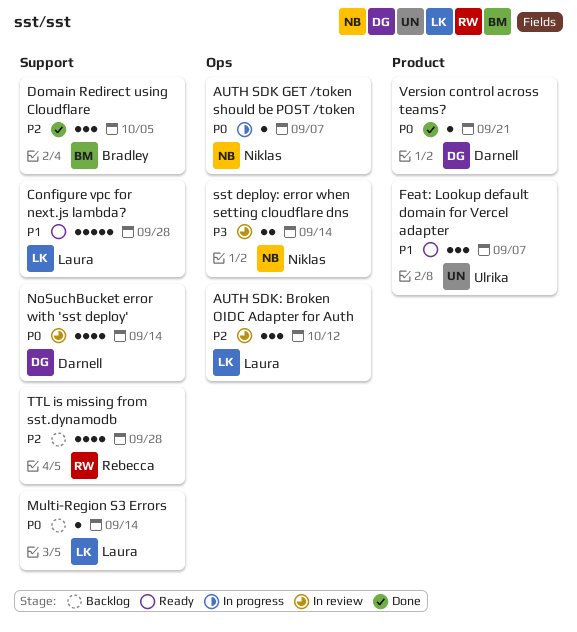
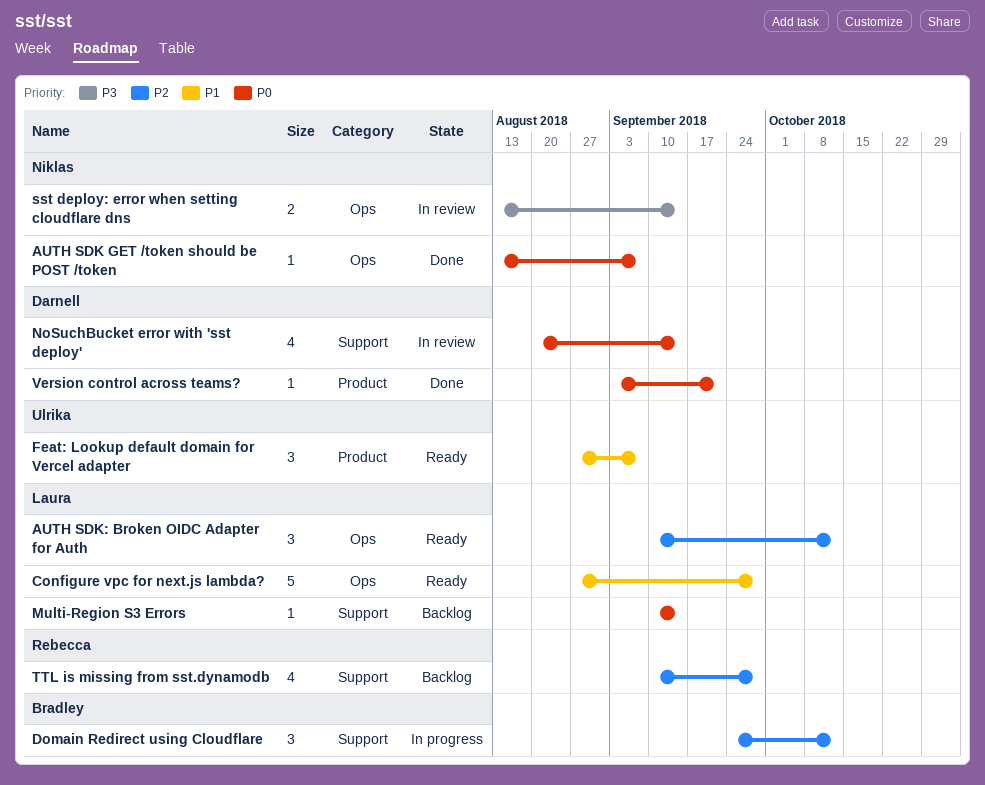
AUTH SDK GET /token should be POST /token, status: In progress -> Done
AUTH SDK: Broken OIDC Adapter for Auth, status: In review -> Ready
Configure vpc for next.js lambda?, label: Support -> Ops
Domain Redirect using Cloudflare, status: Done -> In progress
Domain Redirect using Cloudflare, due: Oct 5 -> Oct 12

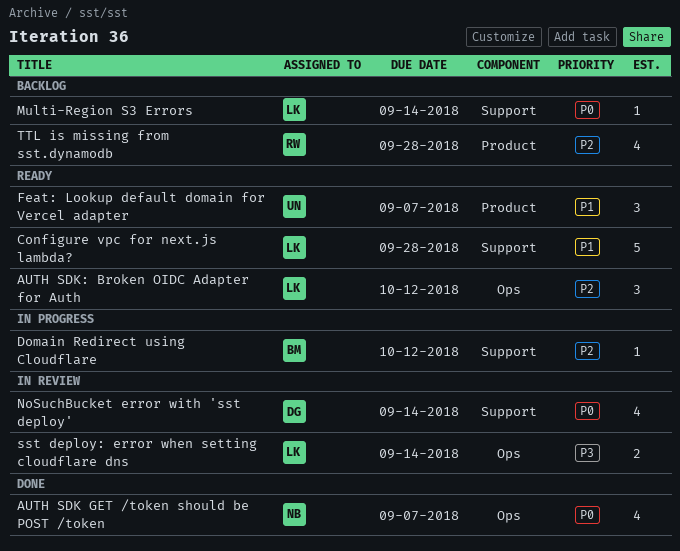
AUTH SDK GET /token should be POST /token, estimate: 1 -> 4
Configure vpc for next.js lambda?, label: Ops -> Support
Domain Redirect using Cloudflare, estimate: 3 -> 1
sst deploy: error when setting cloudflare dns, owner: Niklas -> Laura
TTL is missing from sst.dynamodb, label: Support -> Product
Version control across teams?: present -> none

